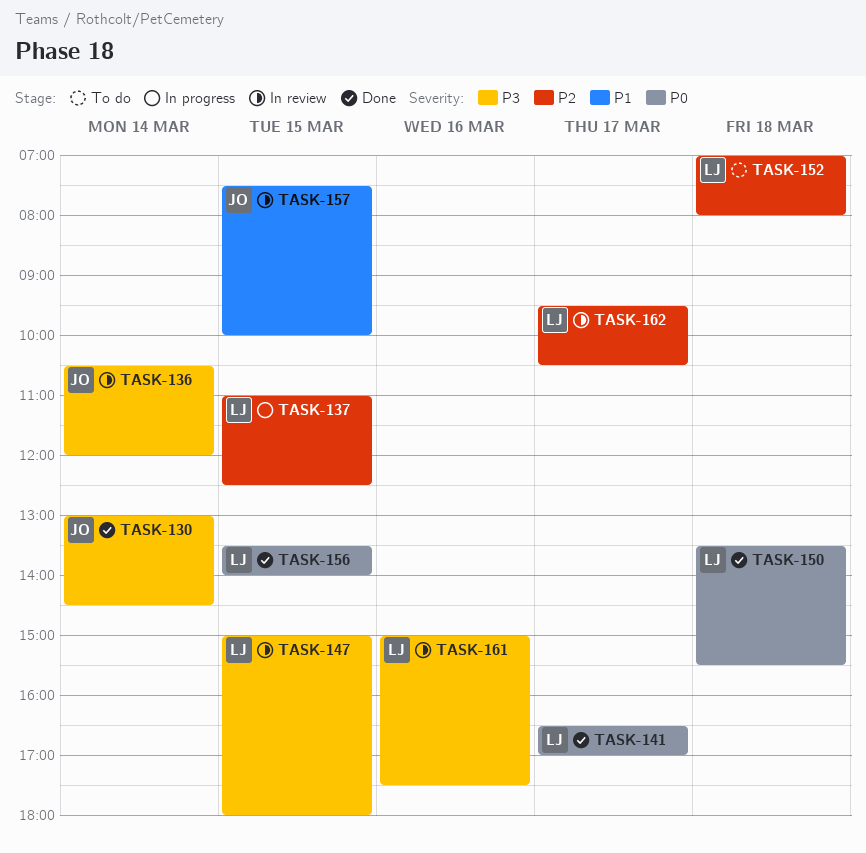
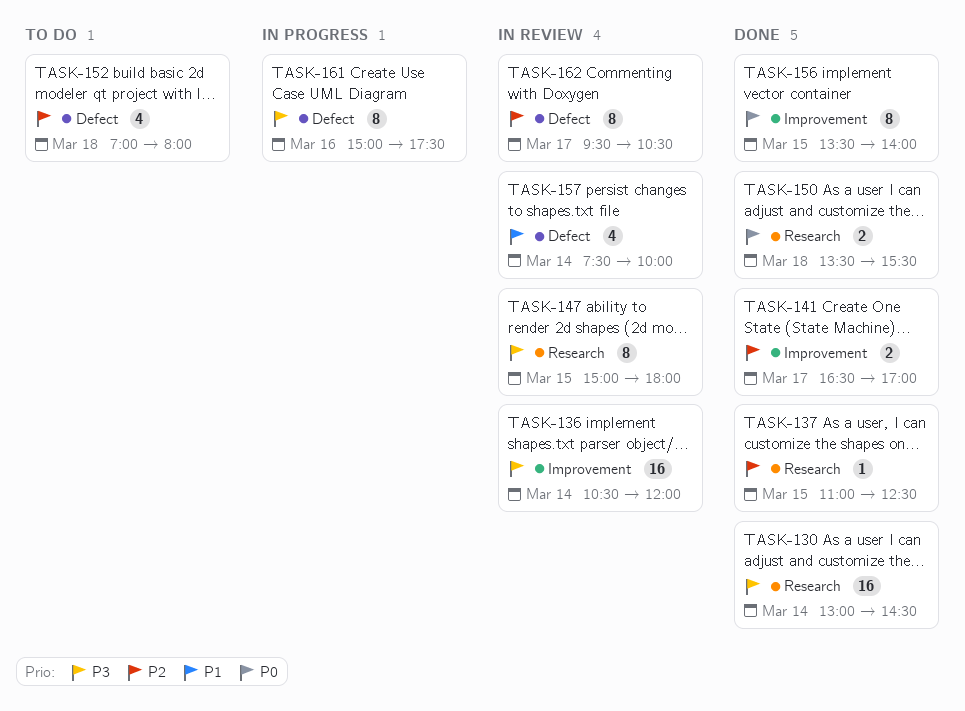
TASK-137, status: In progress -> Done
TASK-141, priority: P0 -> P2
TASK-157, day: Mar 15 -> Mar 14
TASK-161, status: In review -> In progress

